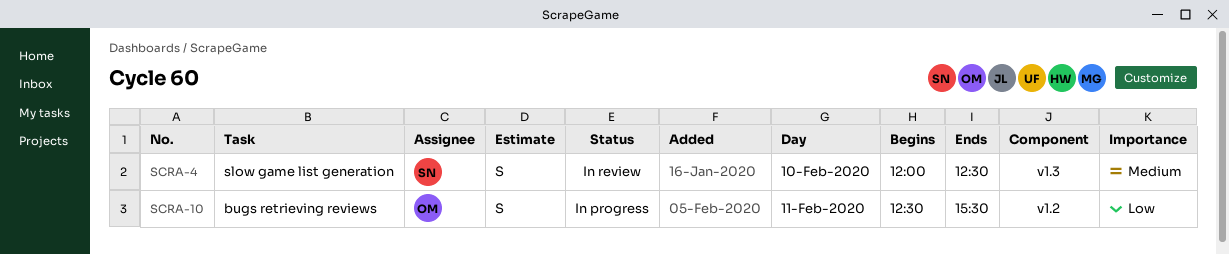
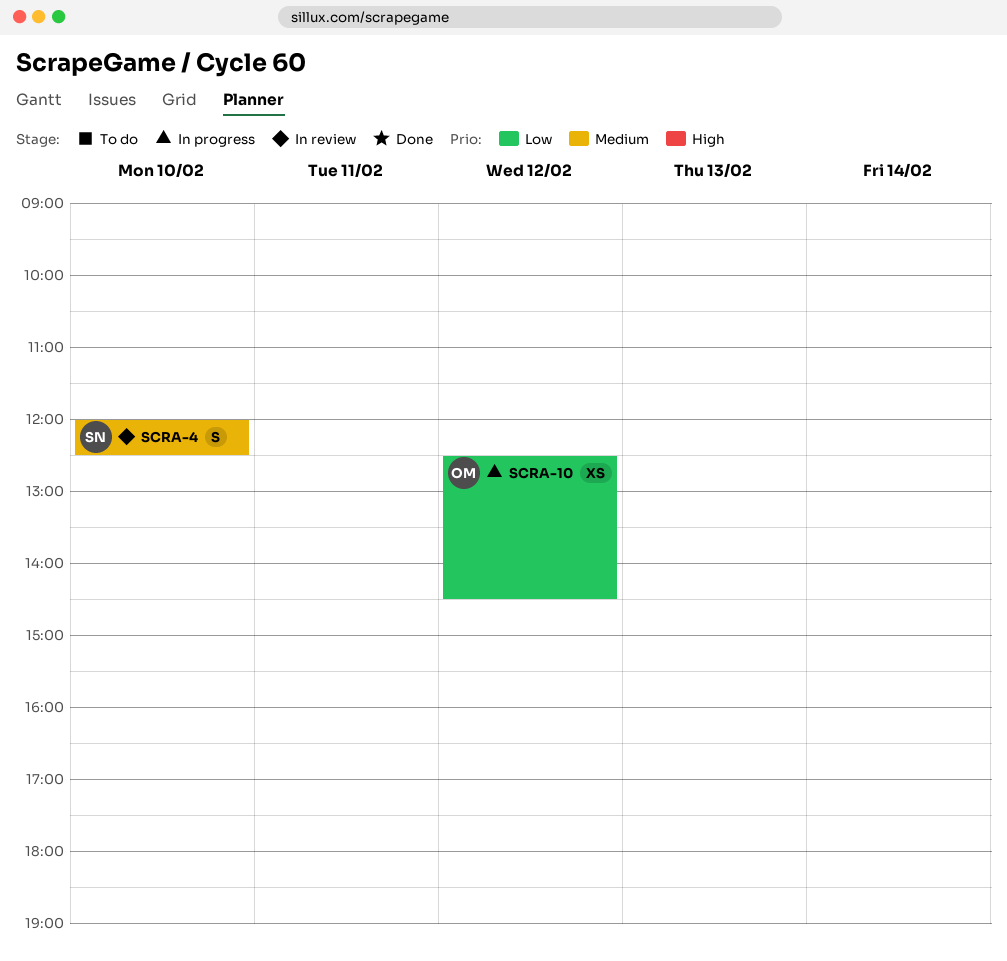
SCRA-10, estimate: S -> XS
SCRA-10, day: Feb 11 -> Feb 12
SCRA-10, ends: 15:30 -> 14:30

